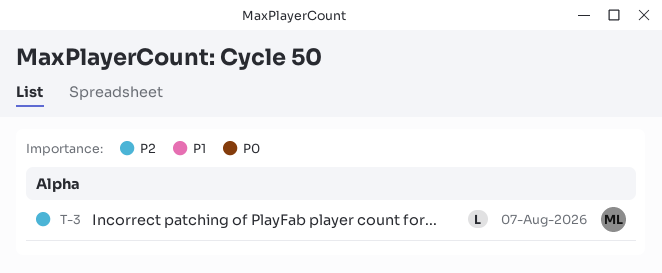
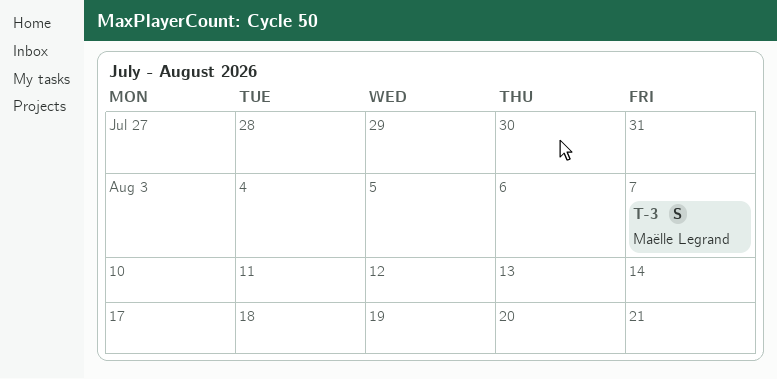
T-3, estimate: L -> S

